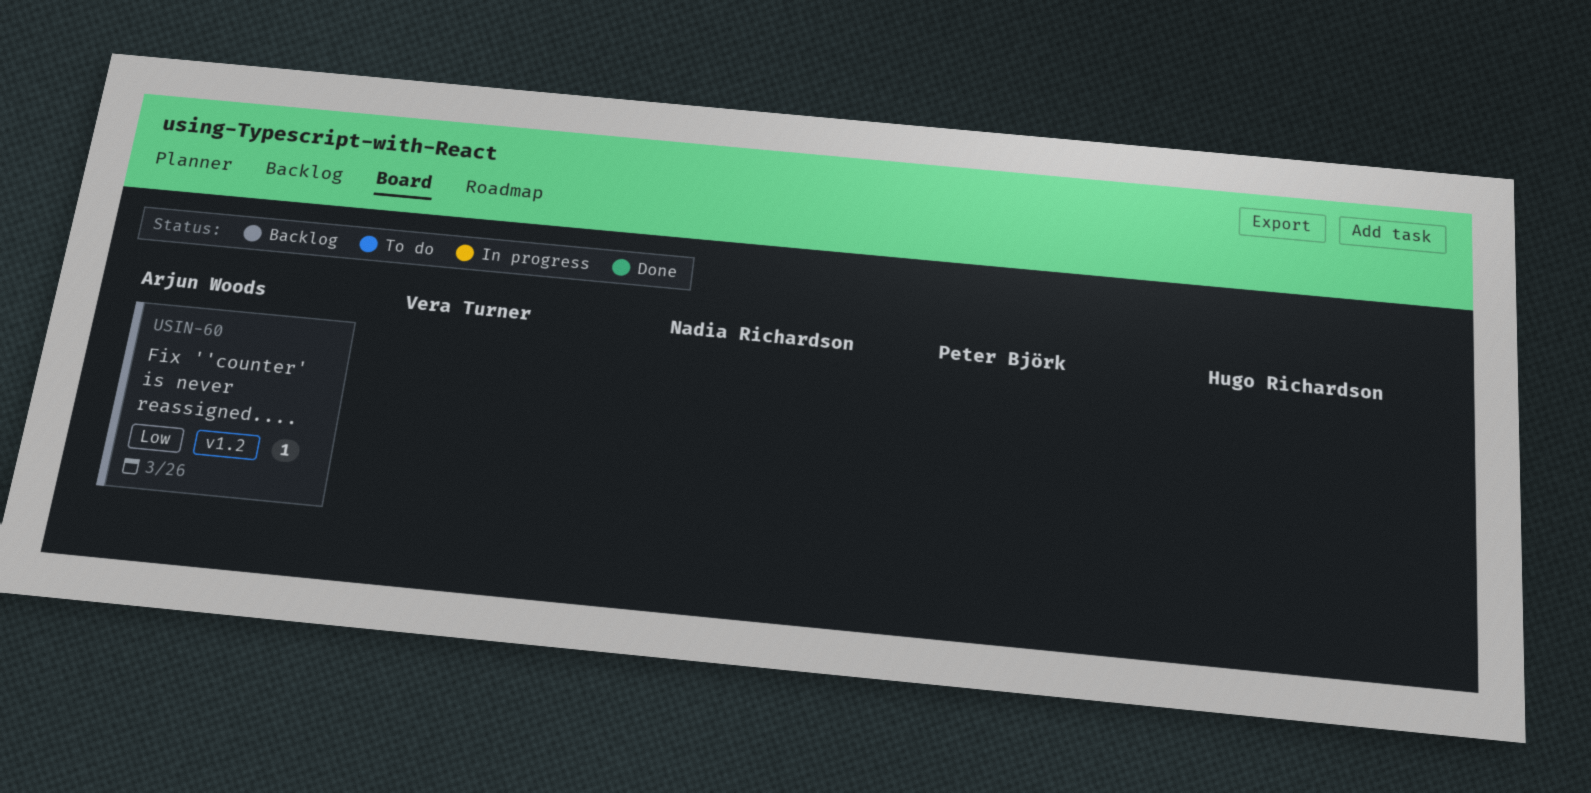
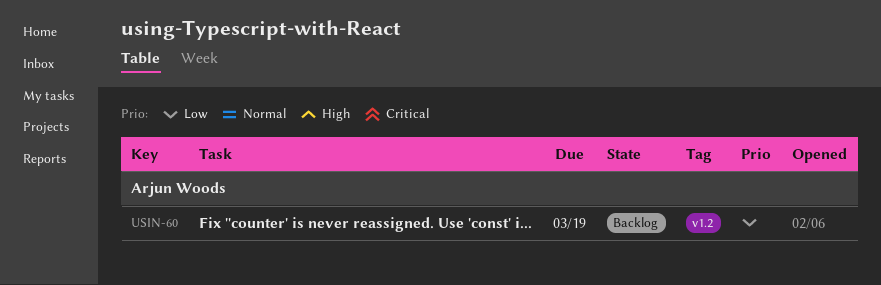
USIN-60, due: Mar 26 -> Mar 19

